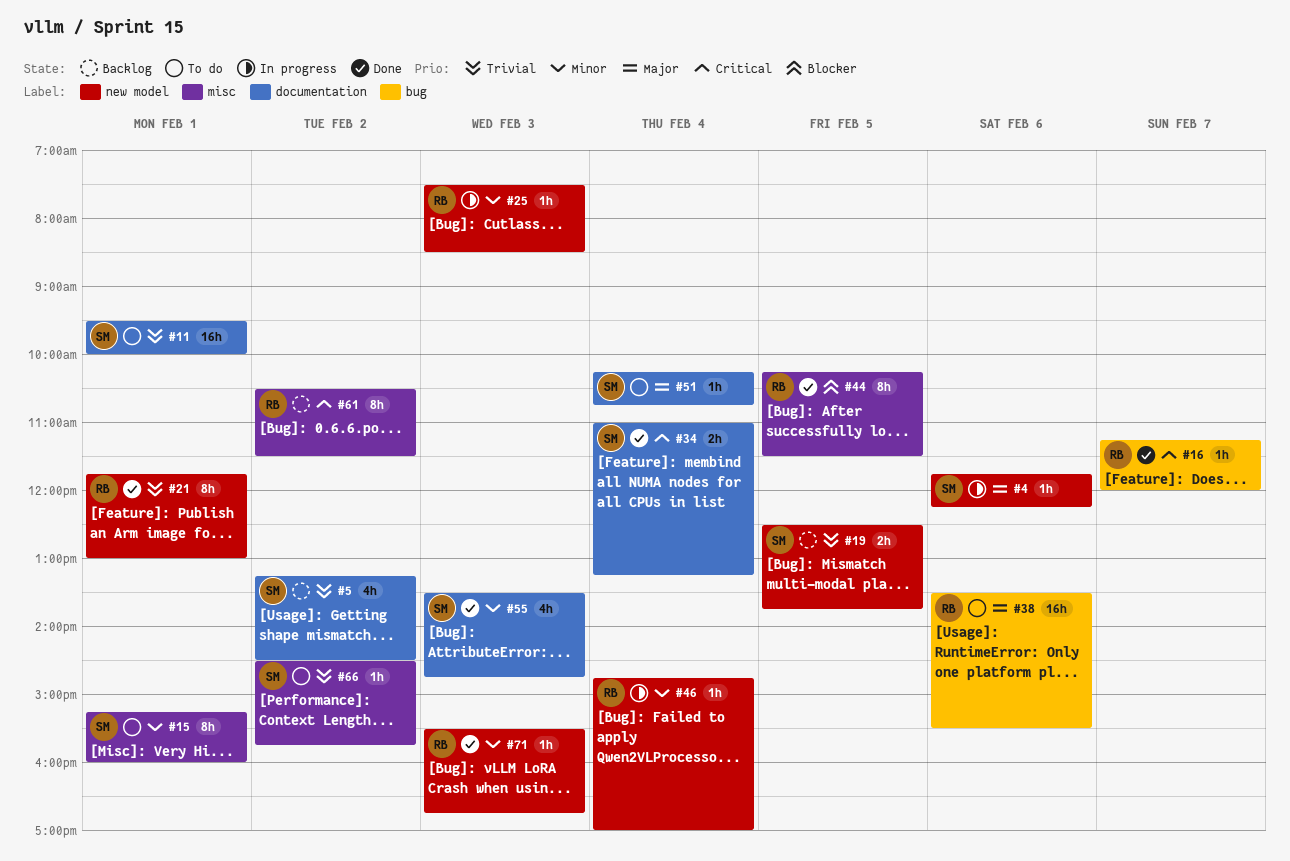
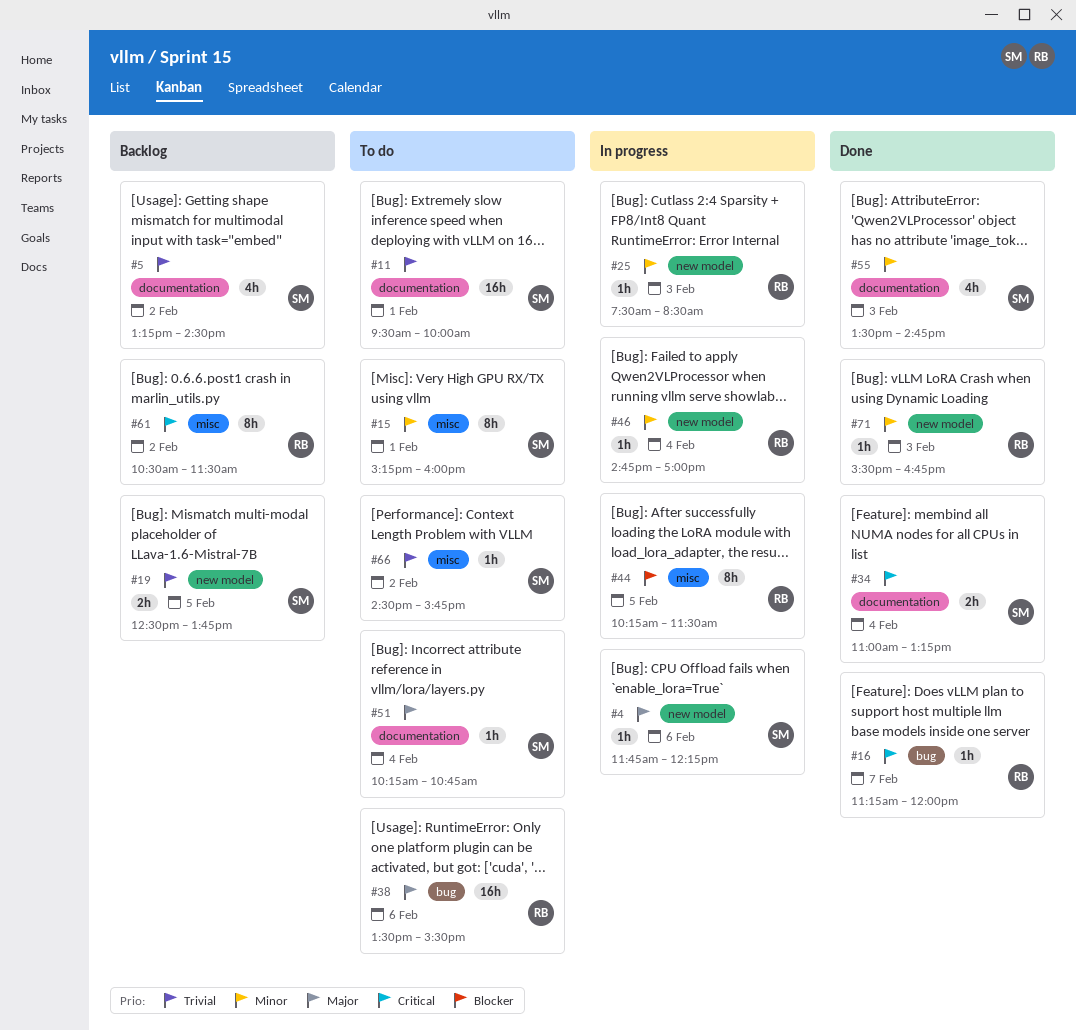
#21: present -> none
#44, status: Done -> In progress

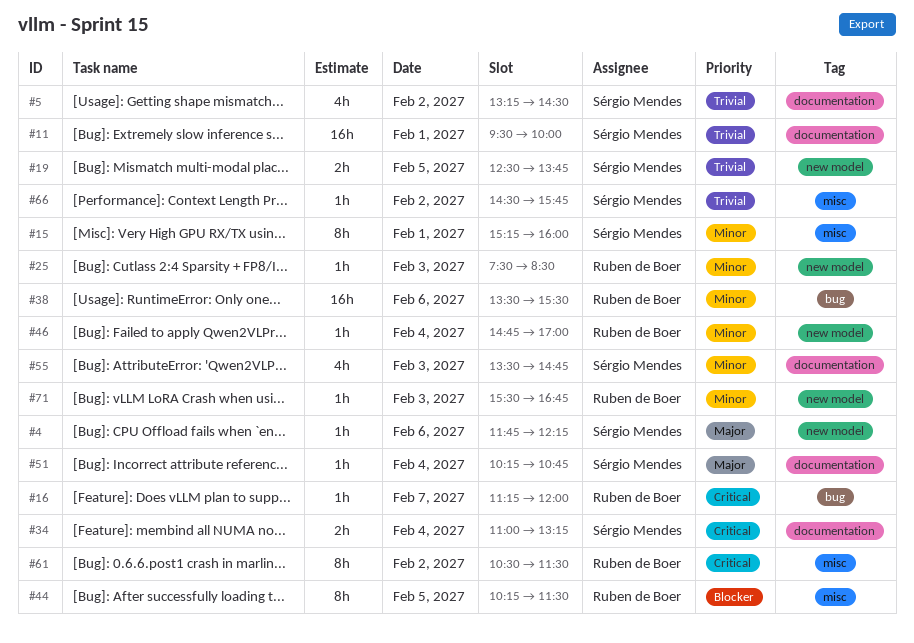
#38, priority: Major -> Minor

